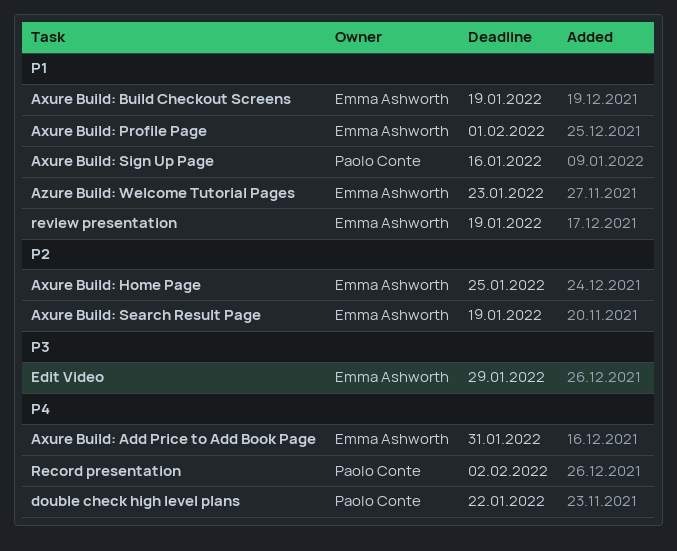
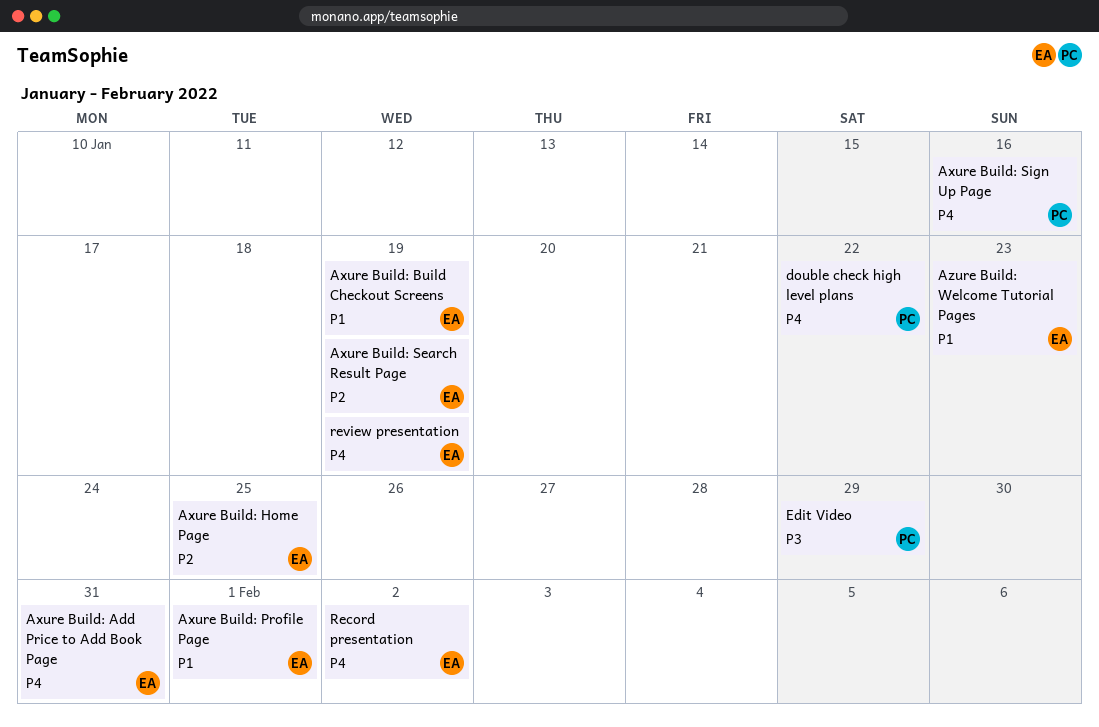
Axure Build: Sign Up Page, priority: P1 -> P4
Edit Video, owner: Emma Ashworth -> Paolo Conte
Record presentation, owner: Paolo Conte -> Emma Ashworth
review presentation, priority: P1 -> P4

